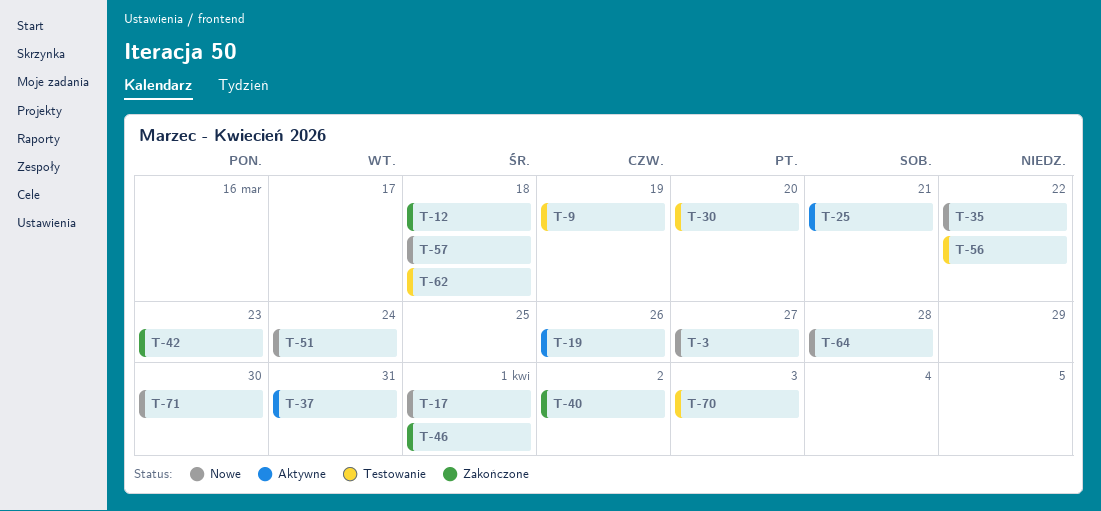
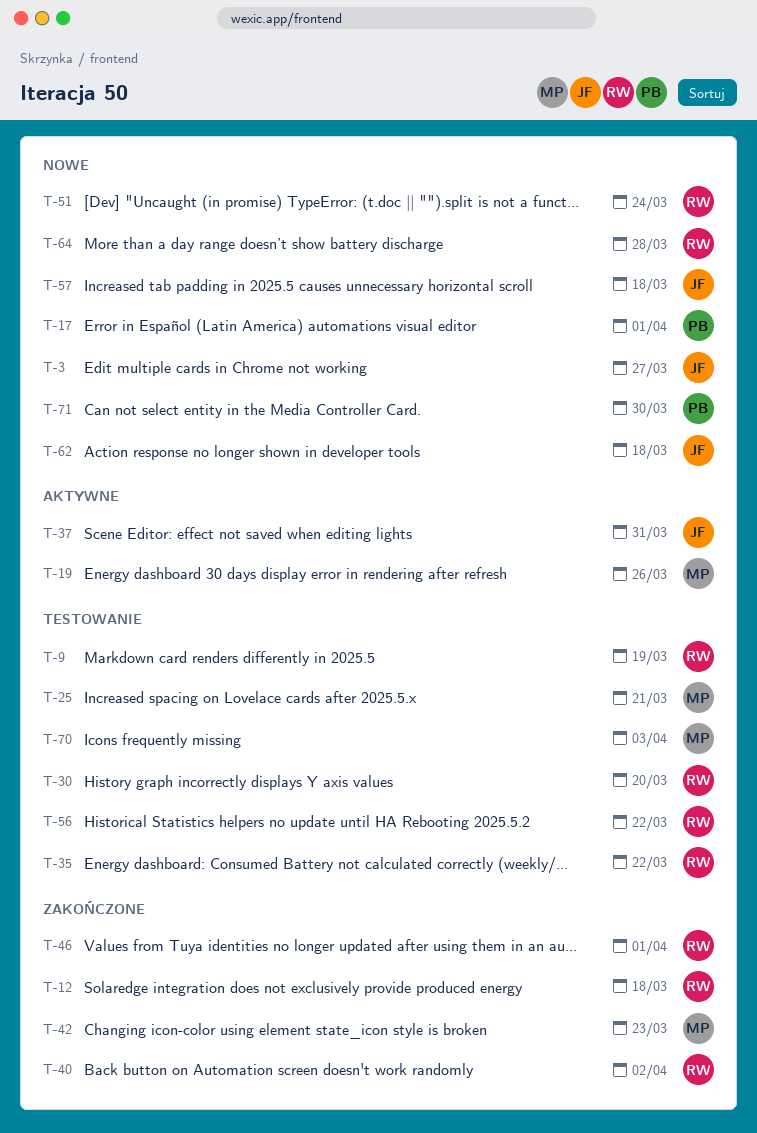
T-25, status: Aktywne -> Testowanie
T-35, status: Nowe -> Testowanie
T-62, status: Testowanie -> Nowe

